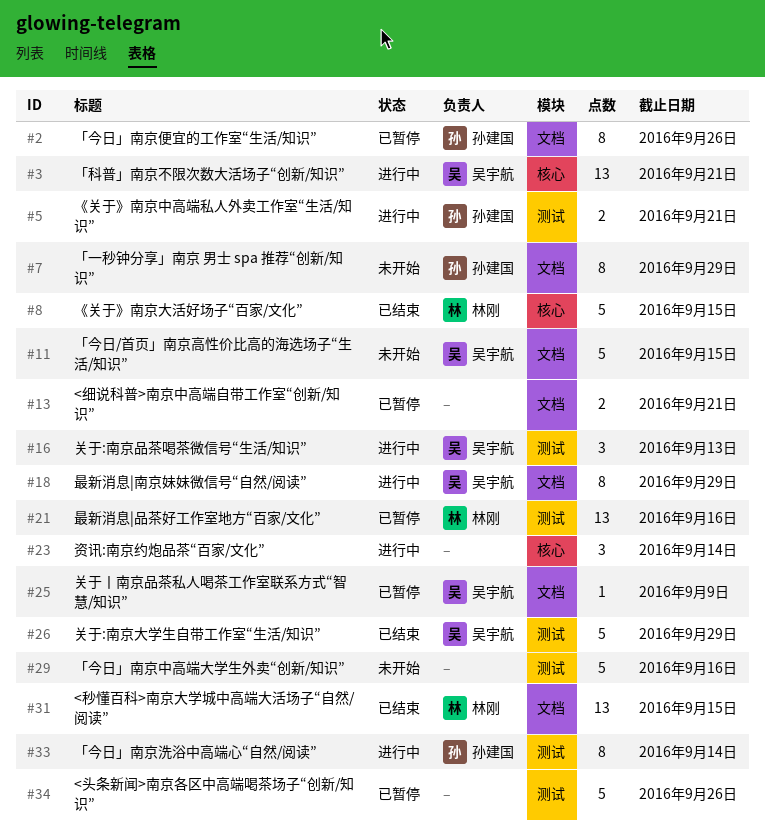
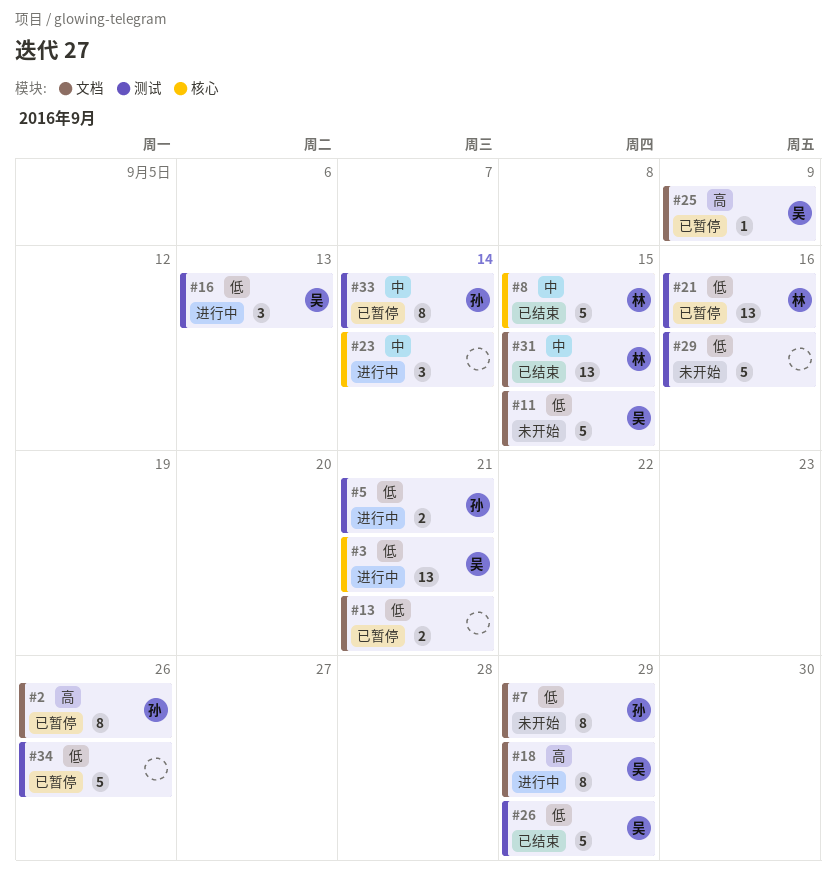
#33, status: 进行中 -> 已暂停

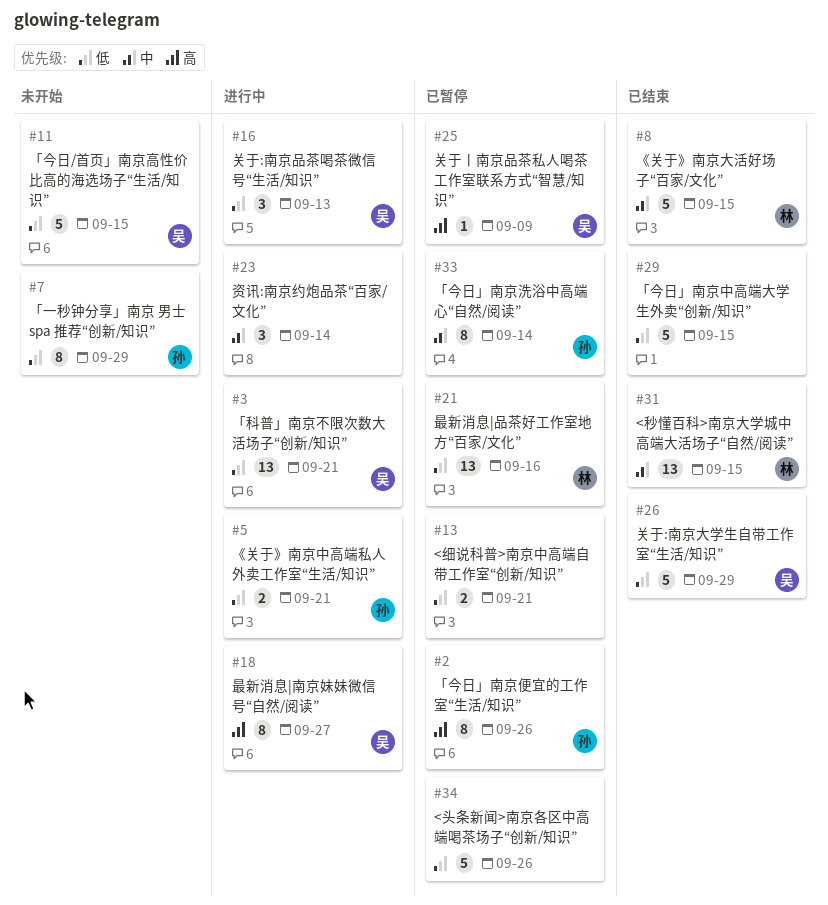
#18, due: Sep 29 -> Sep 27
#29, status: 未开始 -> 已结束
#29, due: Sep 16 -> Sep 15

